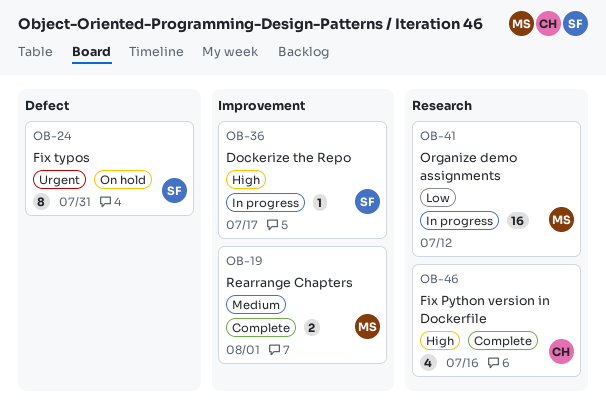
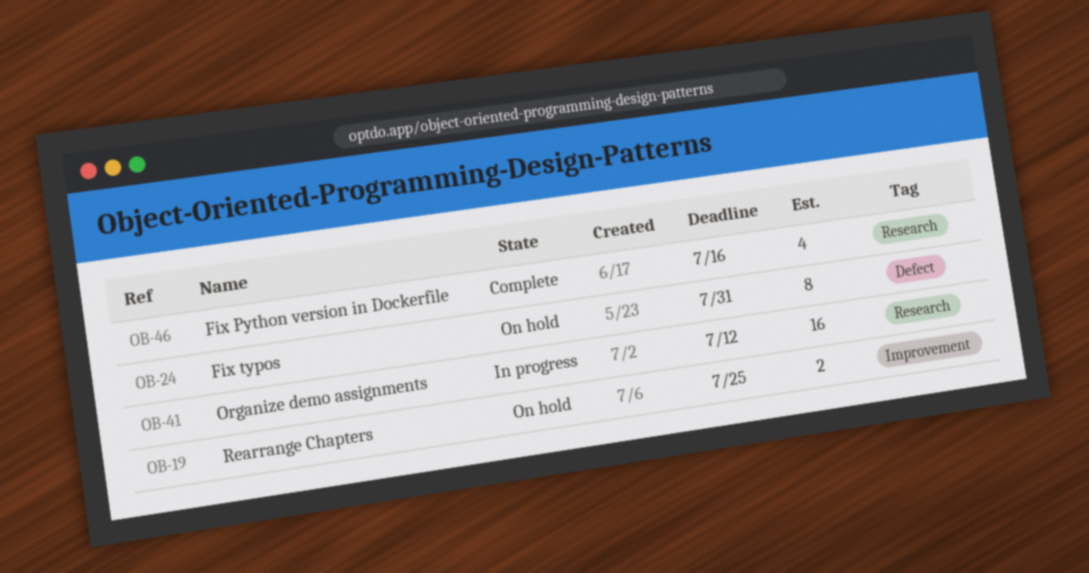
OB-19, status: Complete -> On hold
OB-19, due: Aug 1 -> Jul 25
OB-36: present -> none

